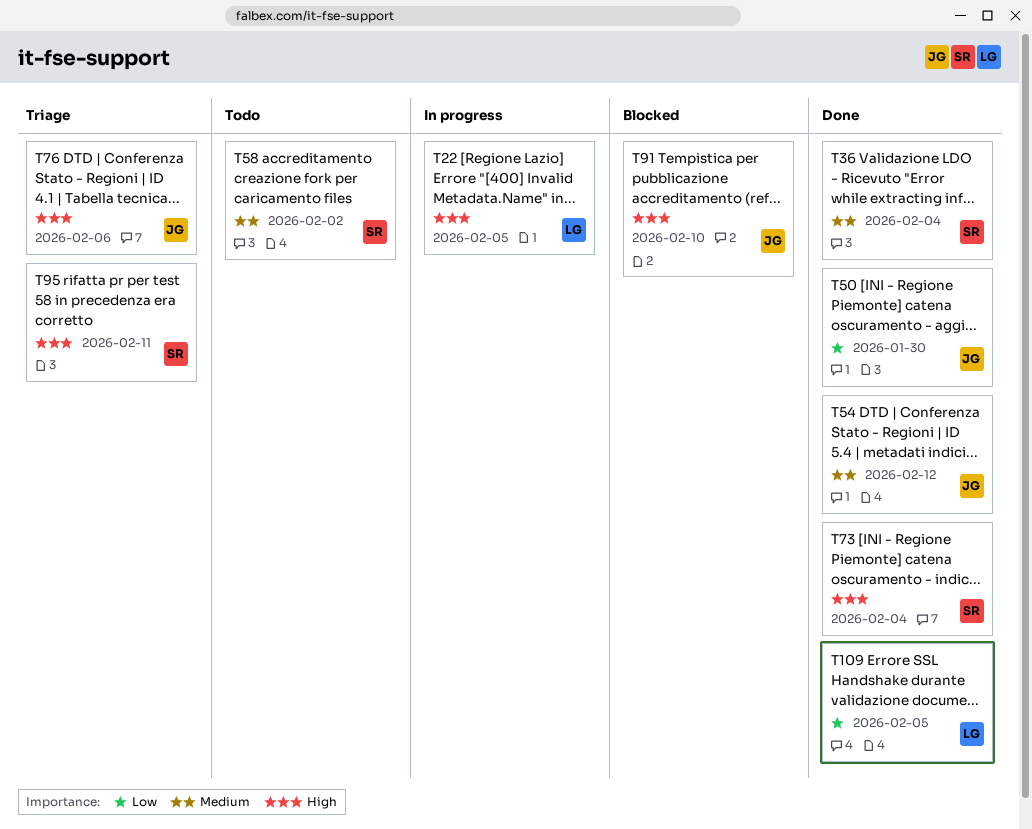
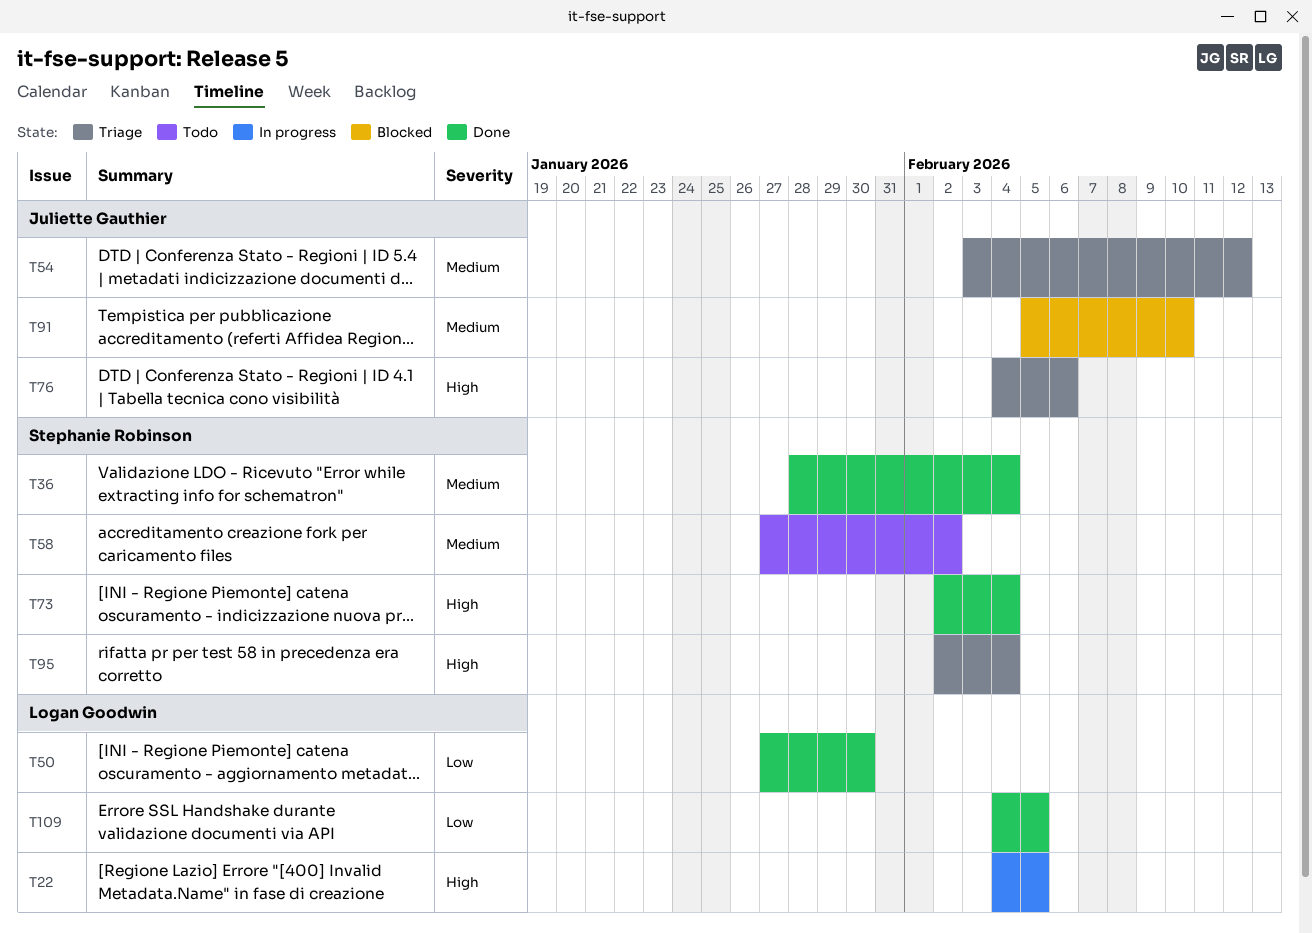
T50, owner: Juliette Gauthier -> Logan Goodwin
T54, status: Done -> Triage
T91, priority: High -> Medium
T95, due: Feb 11 -> Feb 4

